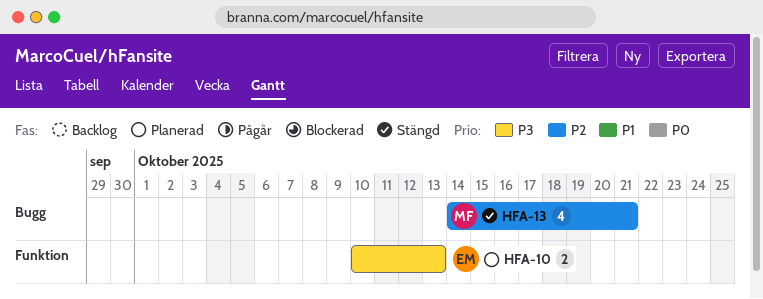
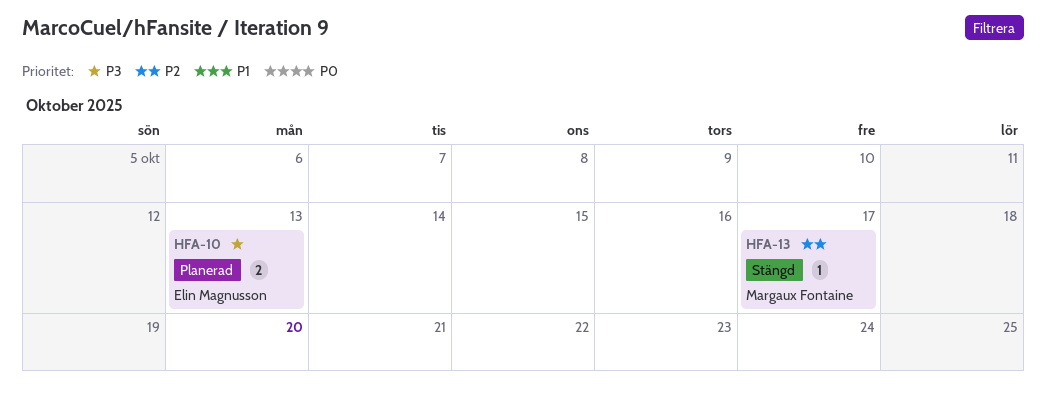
HFA-13, estimate: 4 -> 1
HFA-13, due: Oct 21 -> Oct 17

